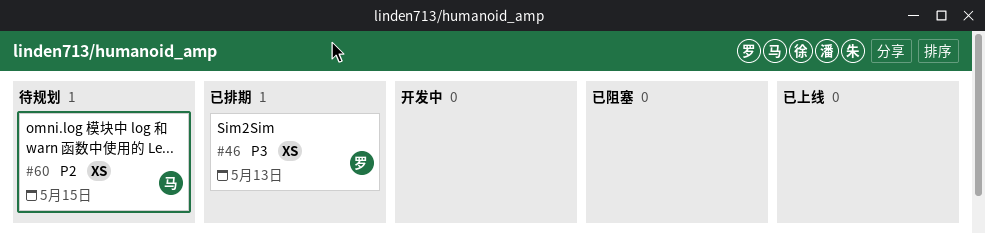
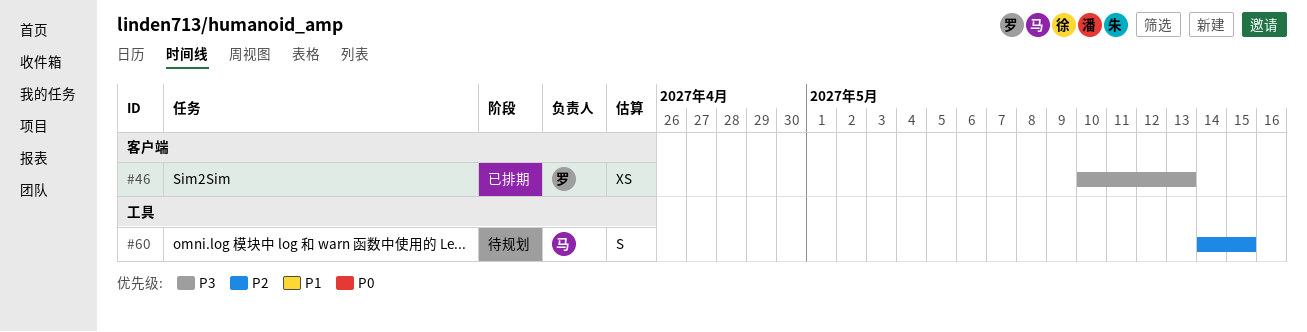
#60, estimate: XS -> S

